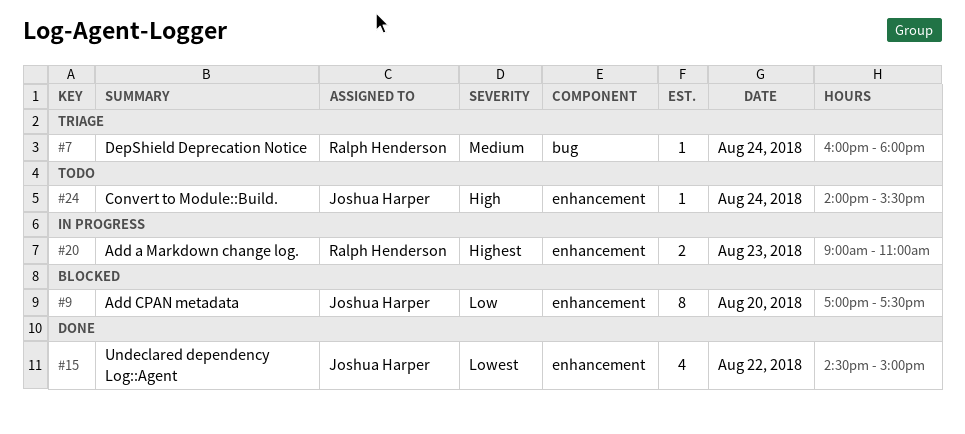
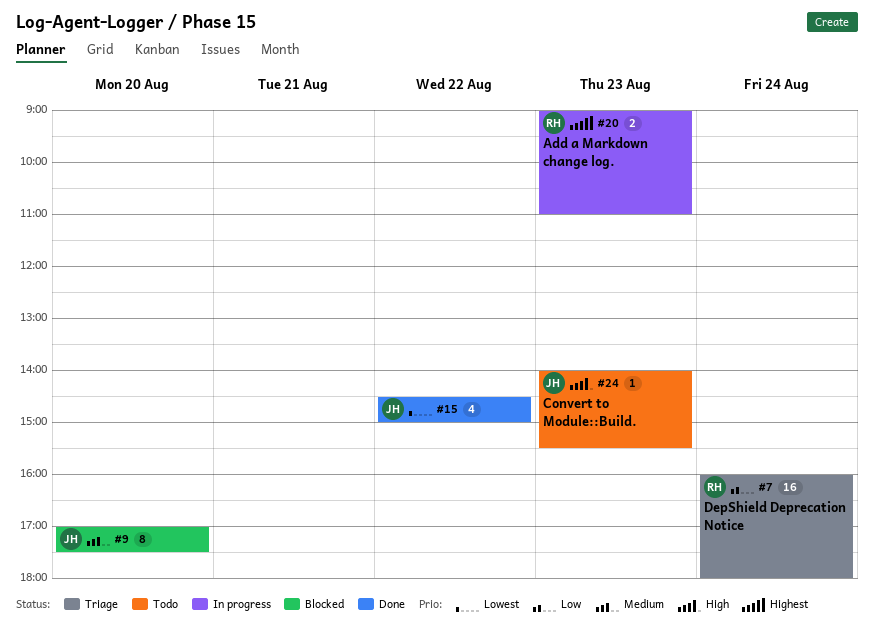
#7, priority: Medium -> Low
#7, estimate: 1 -> 16
#9, priority: Low -> Medium
#24, day: Aug 24 -> Aug 23

